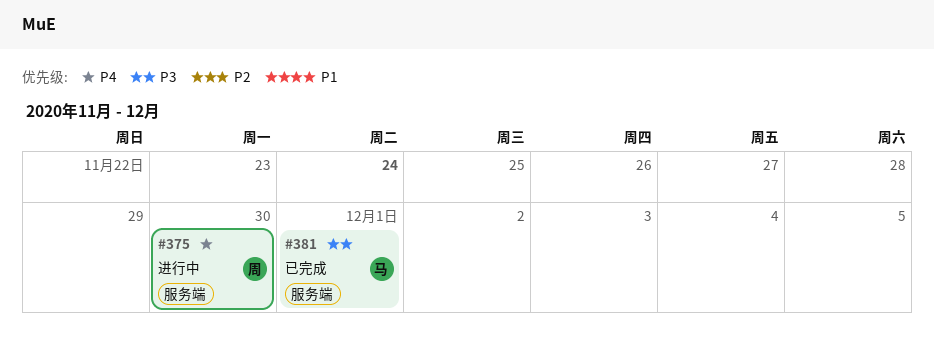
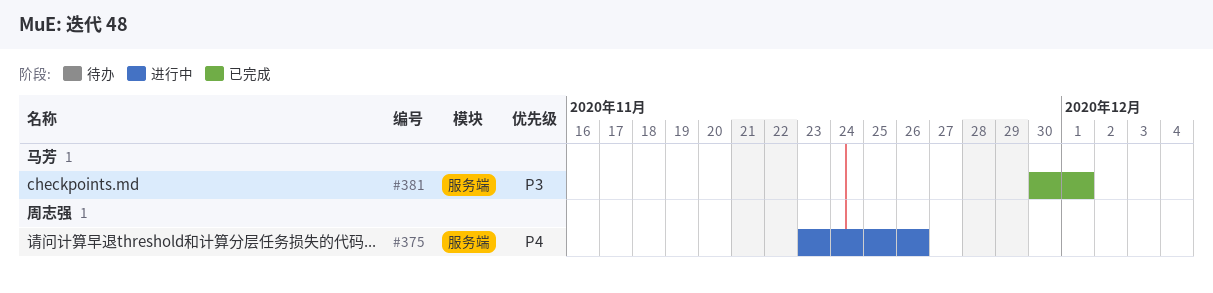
#375, due: Nov 30 -> Nov 26

